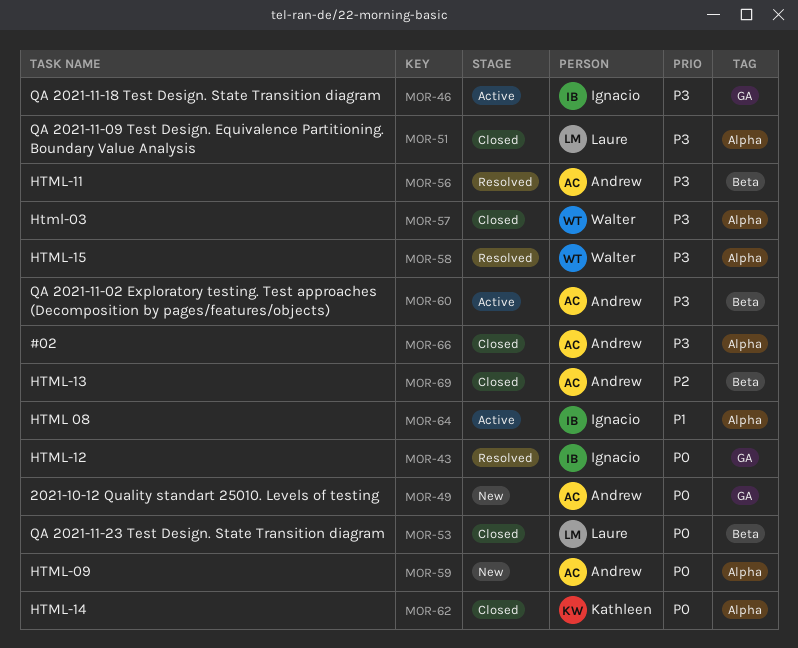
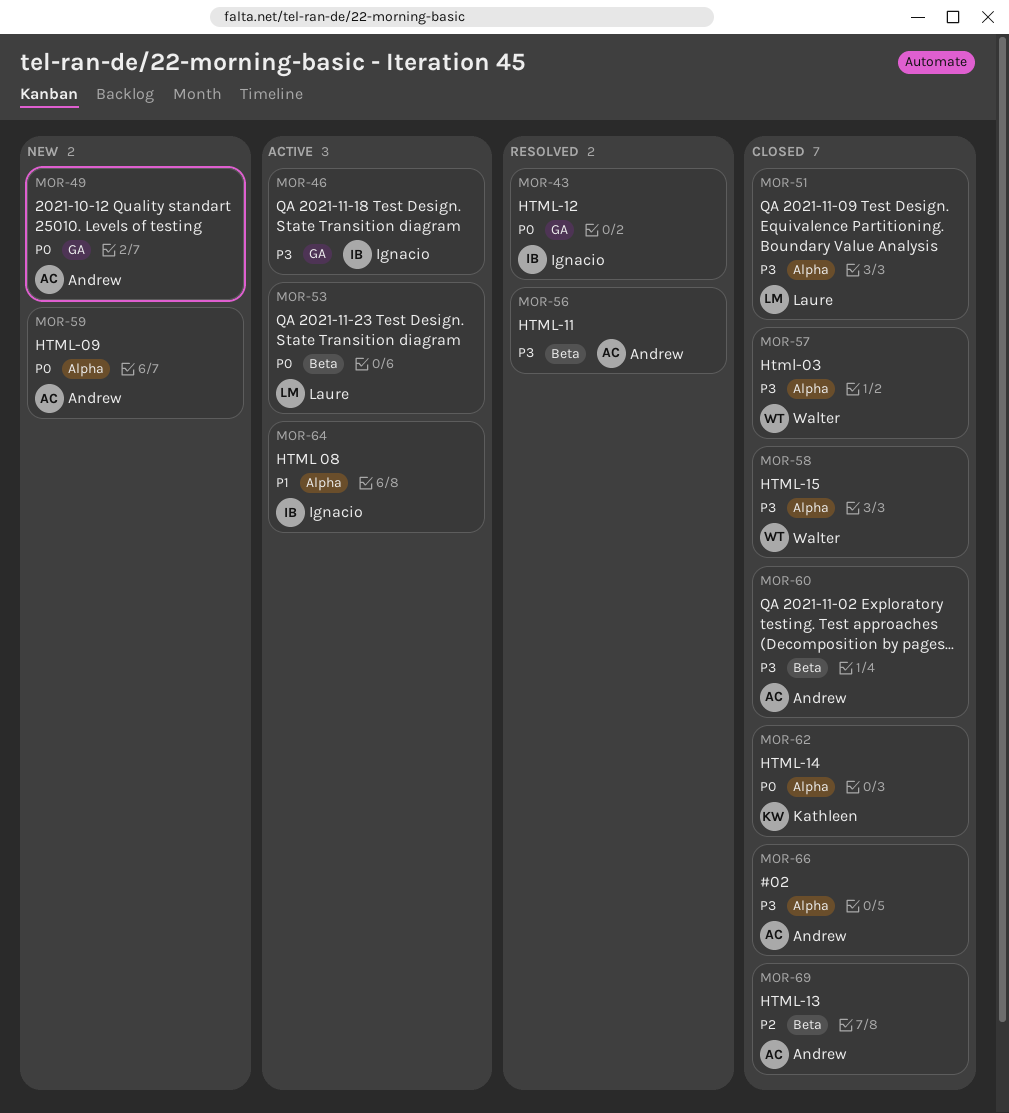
MOR-53, status: Closed -> Active
MOR-58, status: Resolved -> Closed
MOR-60, status: Active -> Closed

